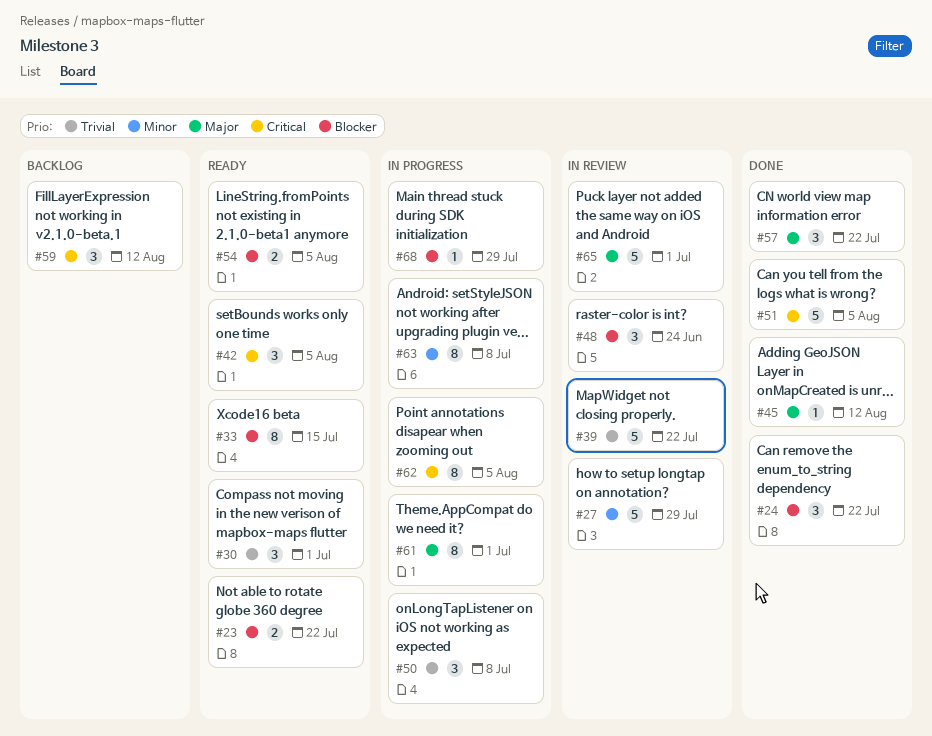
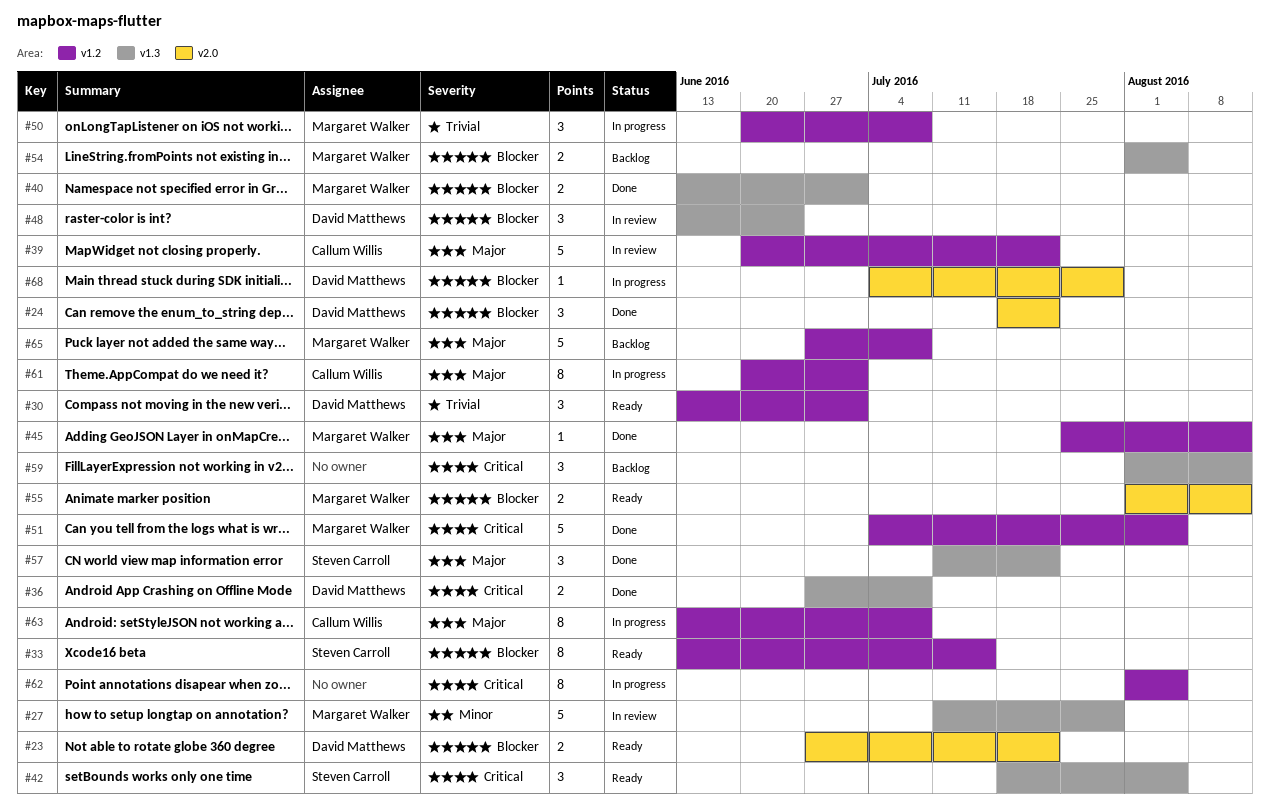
#36: none -> present
#39, priority: Trivial -> Major
#40: none -> present
#54, status: Ready -> Backlog
#55: none -> present
#63, priority: Minor -> Major
#65, status: In review -> Backlog
#65, due: Jul 1 -> Jul 8

